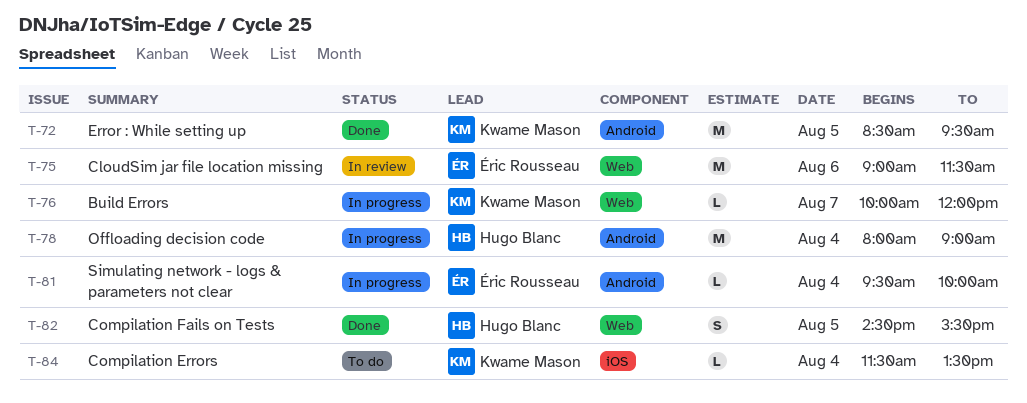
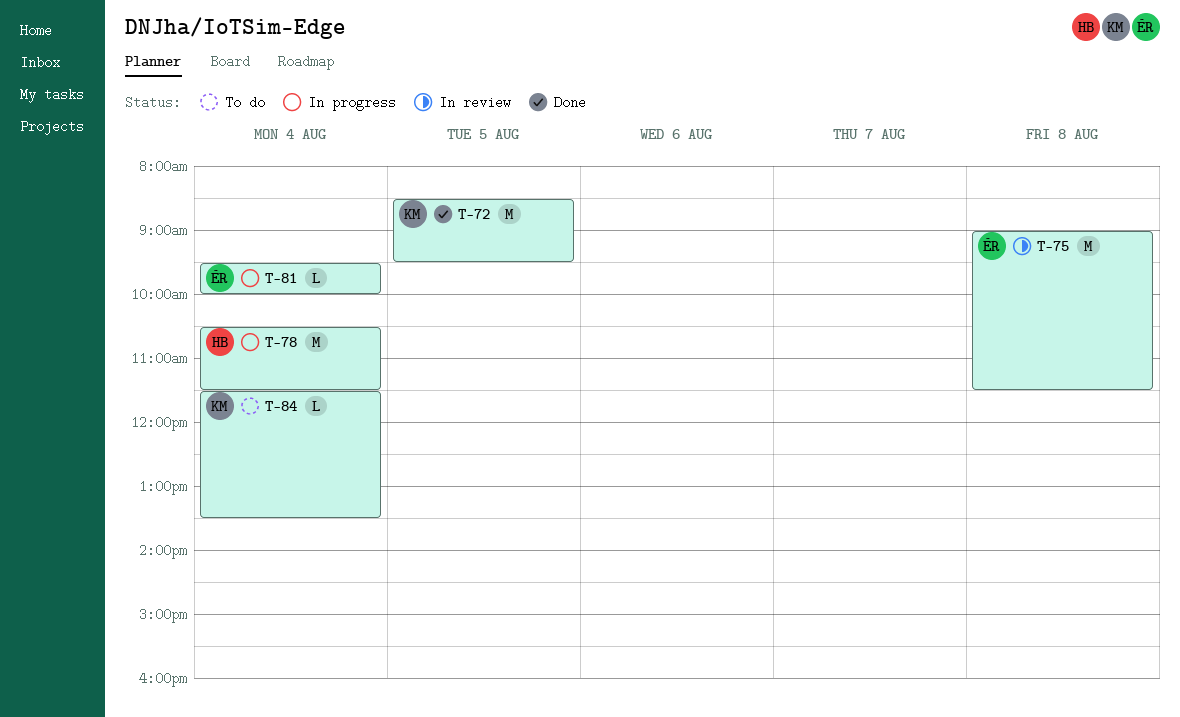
T-75, day: Aug 6 -> Aug 8
T-76: present -> none
T-78, begins: 08:00 -> 10:30
T-78, ends: 09:00 -> 11:30
T-82: present -> none

